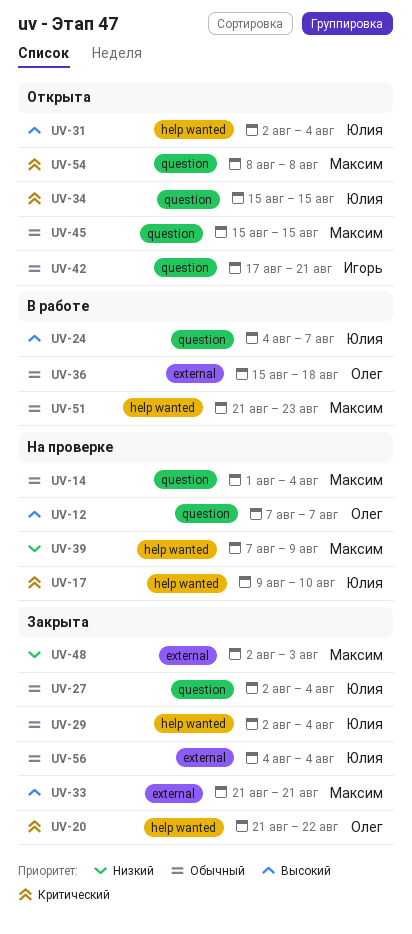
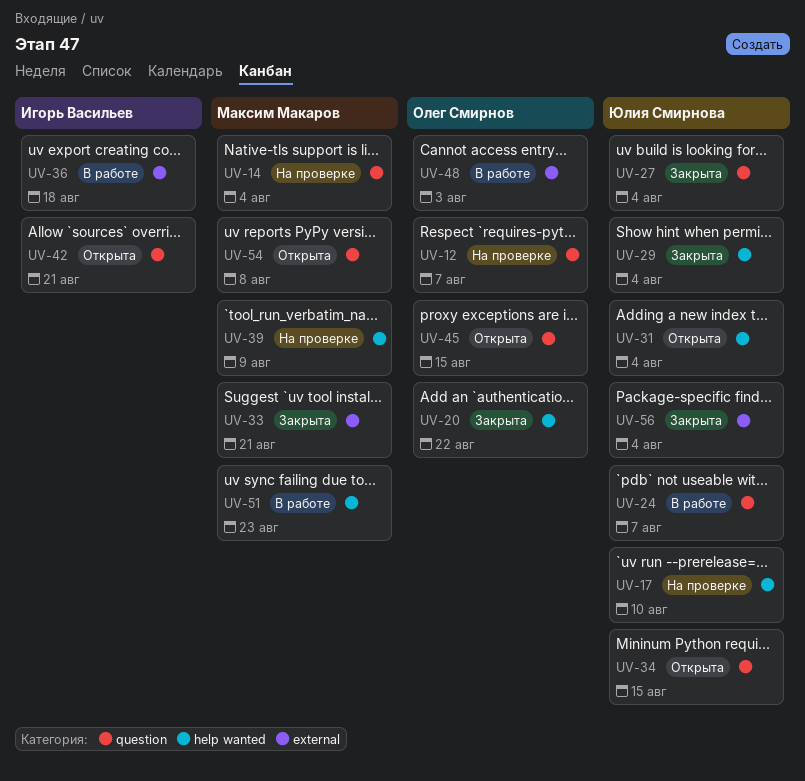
UV-36, owner: Олег Смирнов -> Игорь Васильев
UV-45, owner: Максим Макаров -> Олег Смирнов
UV-48, status: Закрыта -> В работе
UV-48, owner: Максим Макаров -> Олег Смирнов

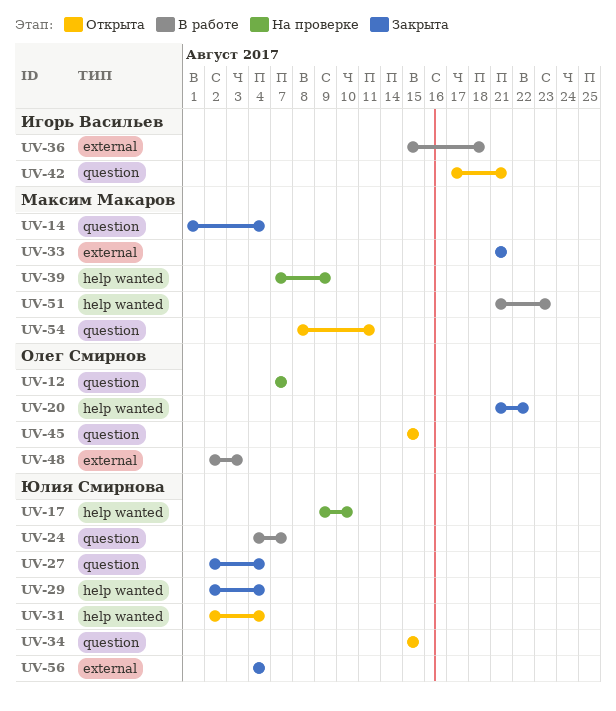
UV-14, status: На проверке -> Закрыта
UV-54, due: Aug 8 -> Aug 11

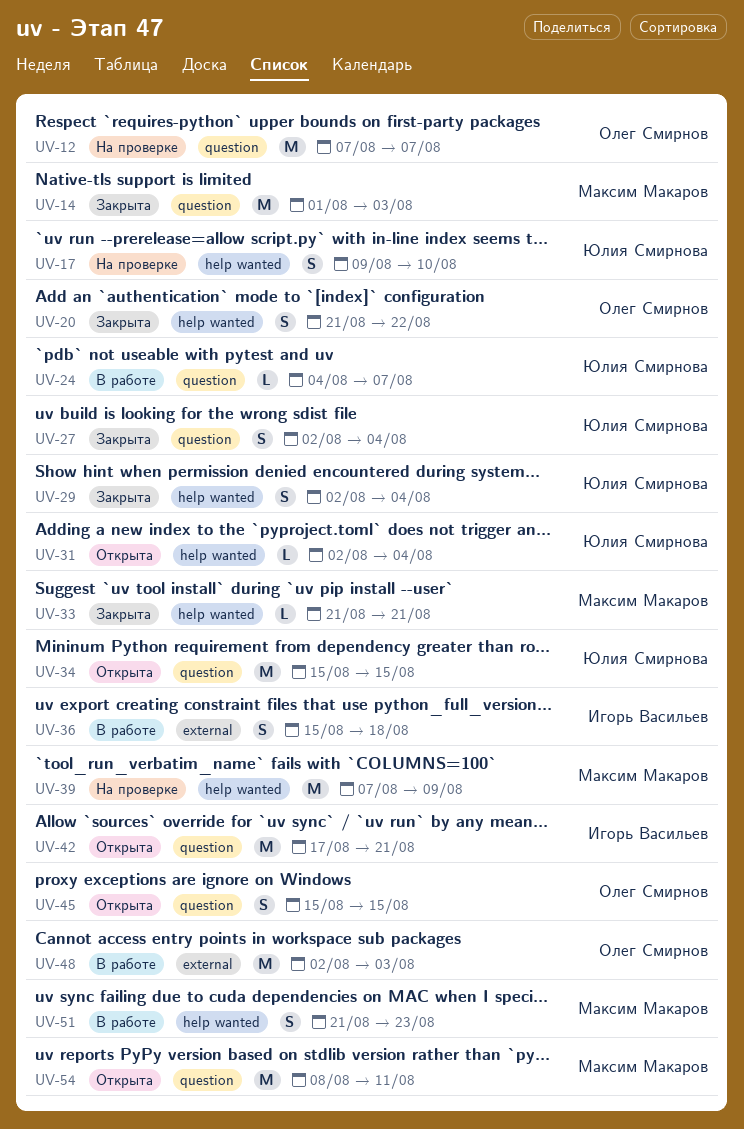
UV-14, due: Aug 4 -> Aug 3
UV-33, label: external -> help wanted
UV-56: present -> none

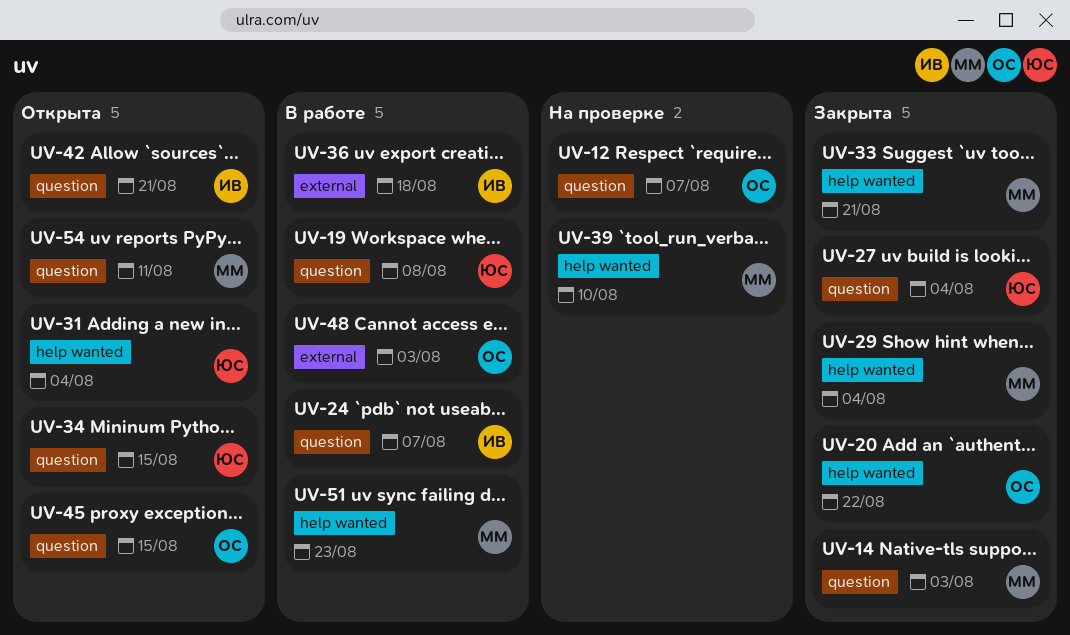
UV-17: present -> none
UV-19: none -> present
UV-24, owner: Юлия Смирнова -> Игорь Васильев
UV-29, owner: Юлия Смирнова -> Максим Макаров
UV-39, due: Aug 9 -> Aug 10

